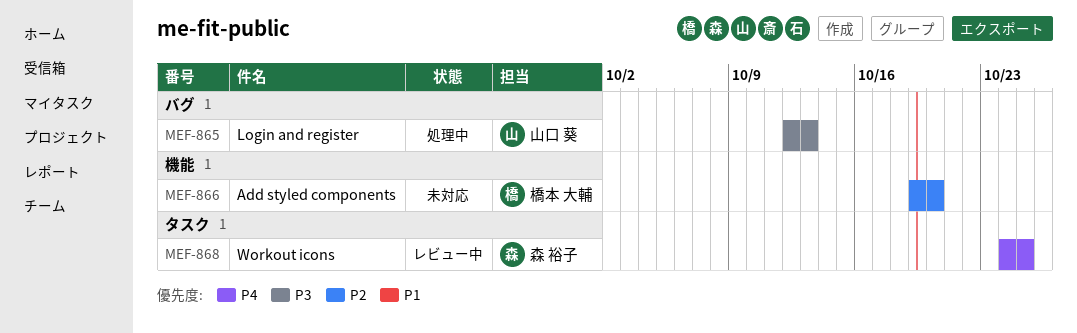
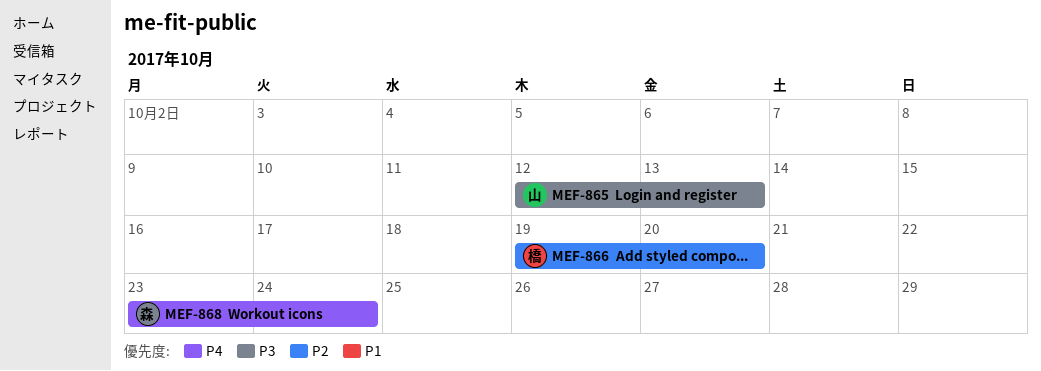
MEF-868, start: Oct 24 -> Oct 23
MEF-868, due: Oct 25 -> Oct 24

